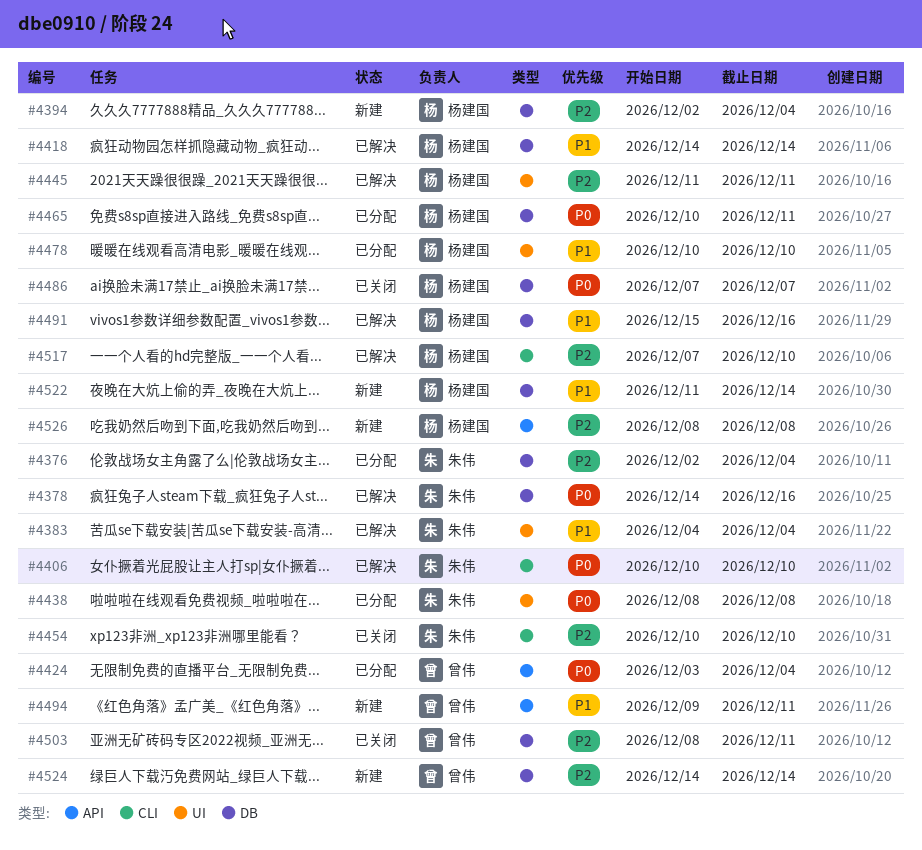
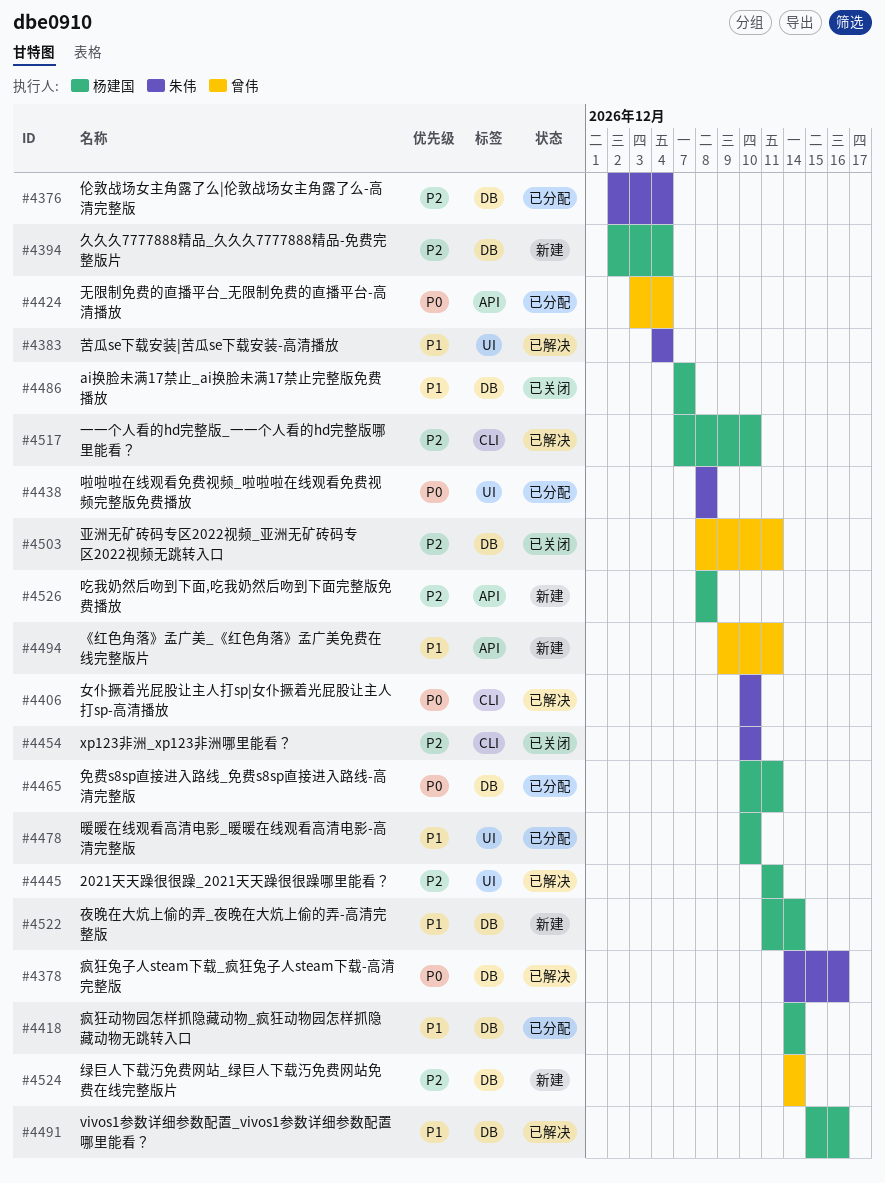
#4418, status: 已解决 -> 已分配
#4486, priority: P0 -> P1

